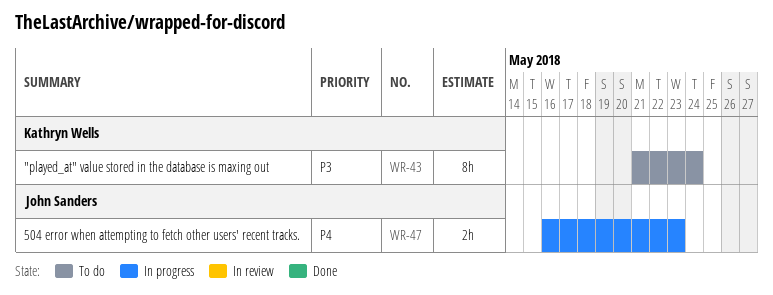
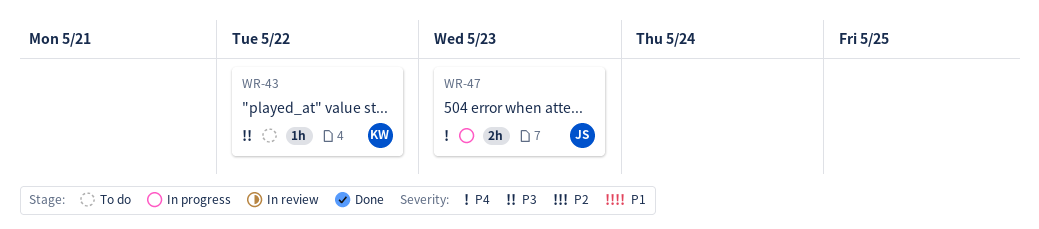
WR-43, estimate: 8h -> 1h
WR-43, due: May 24 -> May 22

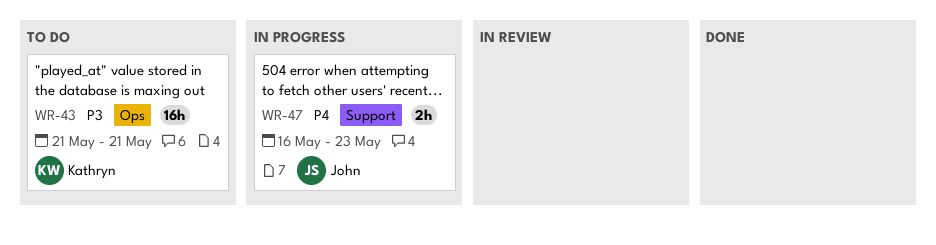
WR-43, estimate: 1h -> 16h
WR-43, due: May 22 -> May 21

